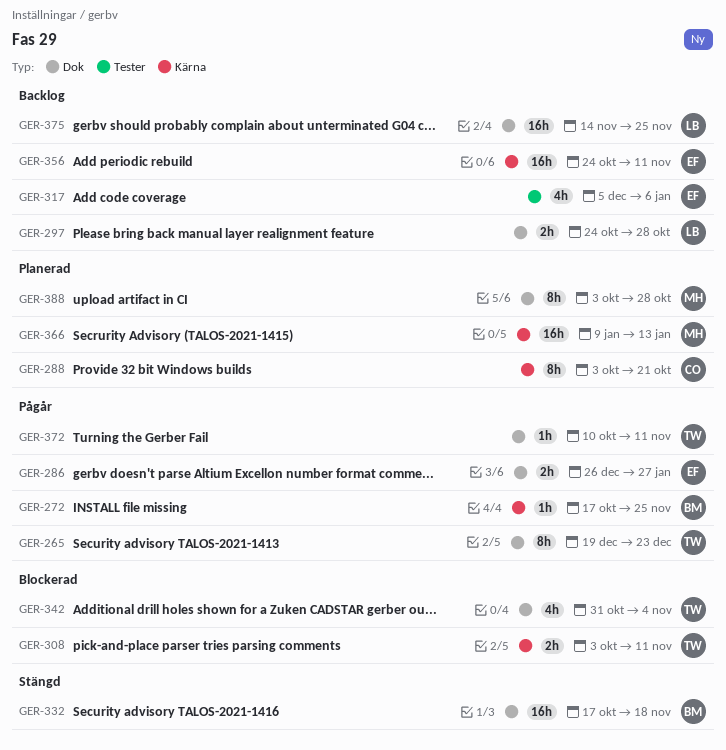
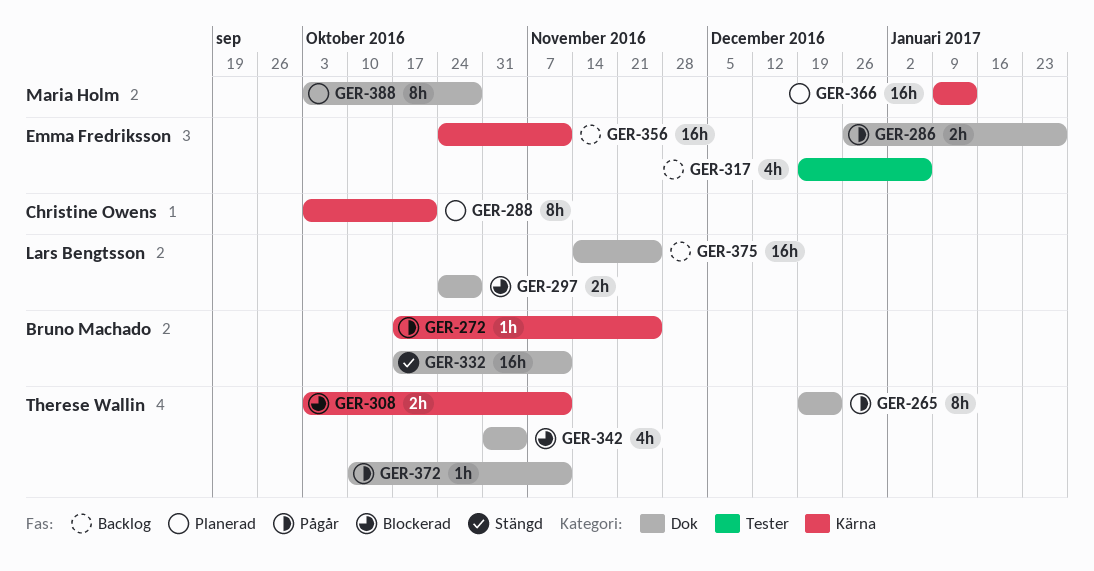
GER-297, status: Backlog -> Blockerad
GER-317, start: Dec 5 -> Dec 19
GER-332, due: Nov 18 -> Nov 11

